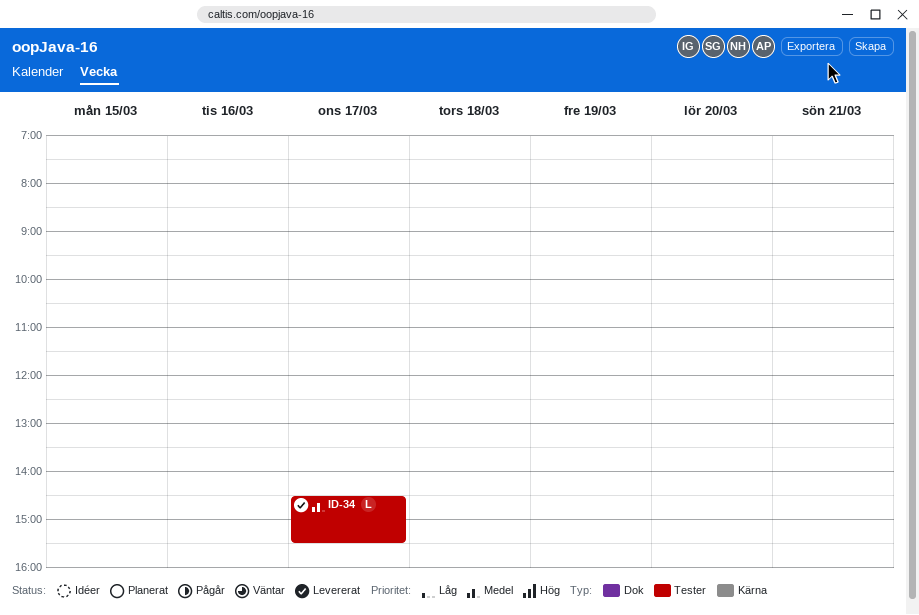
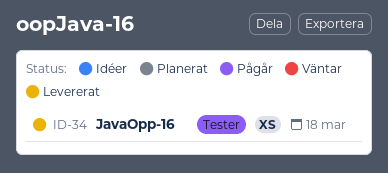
ID-34, estimate: L -> XS
ID-34, day: Mar 17 -> Mar 18

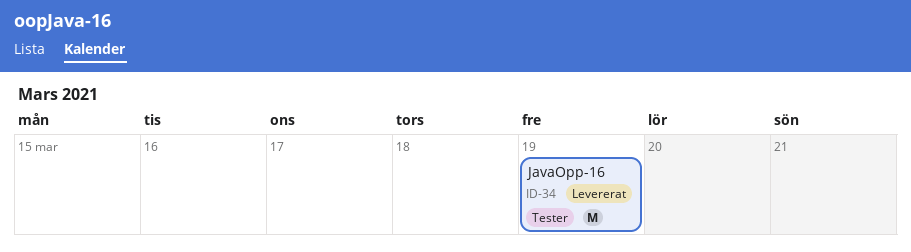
ID-34, estimate: XS -> M
ID-34, day: Mar 18 -> Mar 19

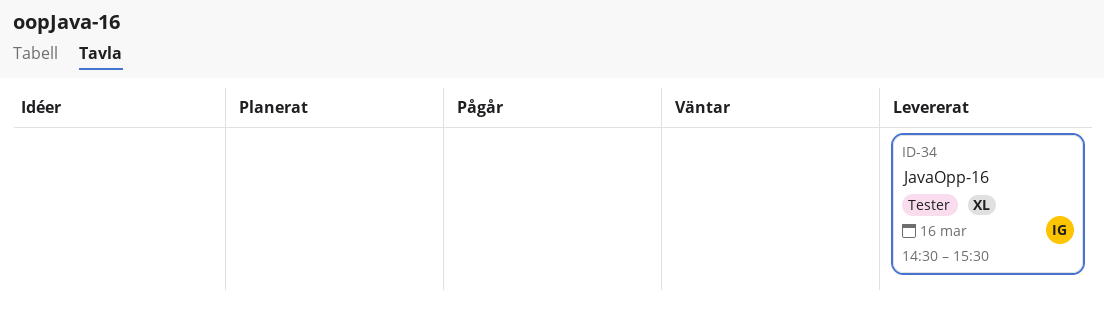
ID-34, estimate: M -> XL
ID-34, day: Mar 19 -> Mar 16

